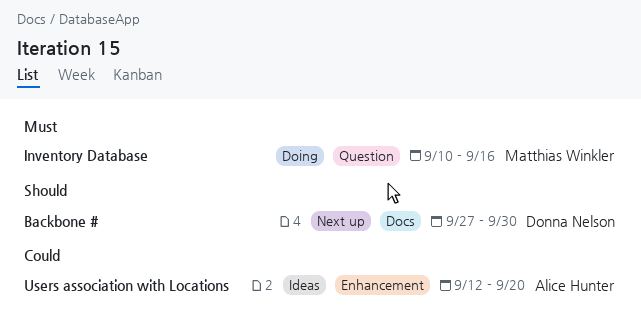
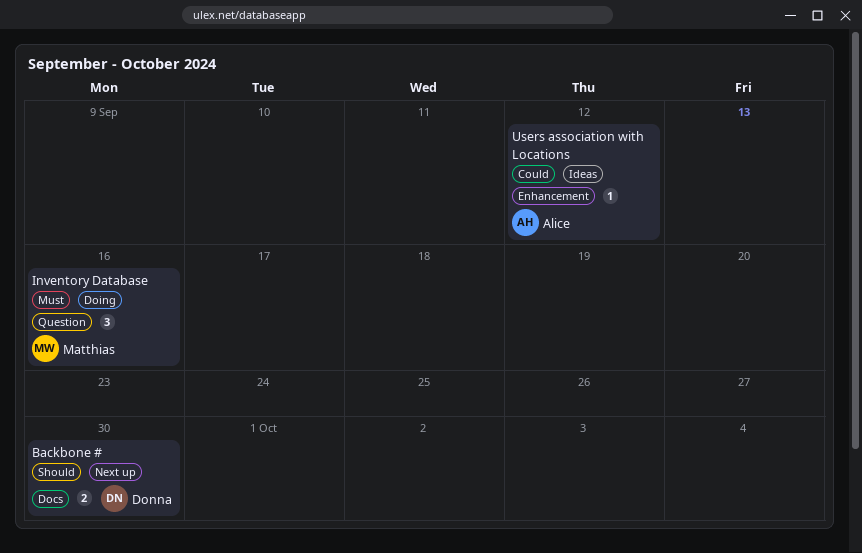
Users association with Locations, due: Sep 20 -> Sep 12

